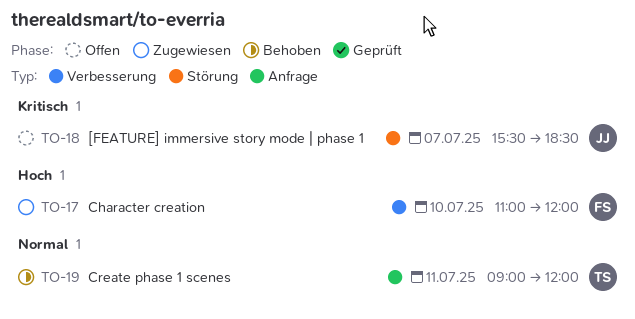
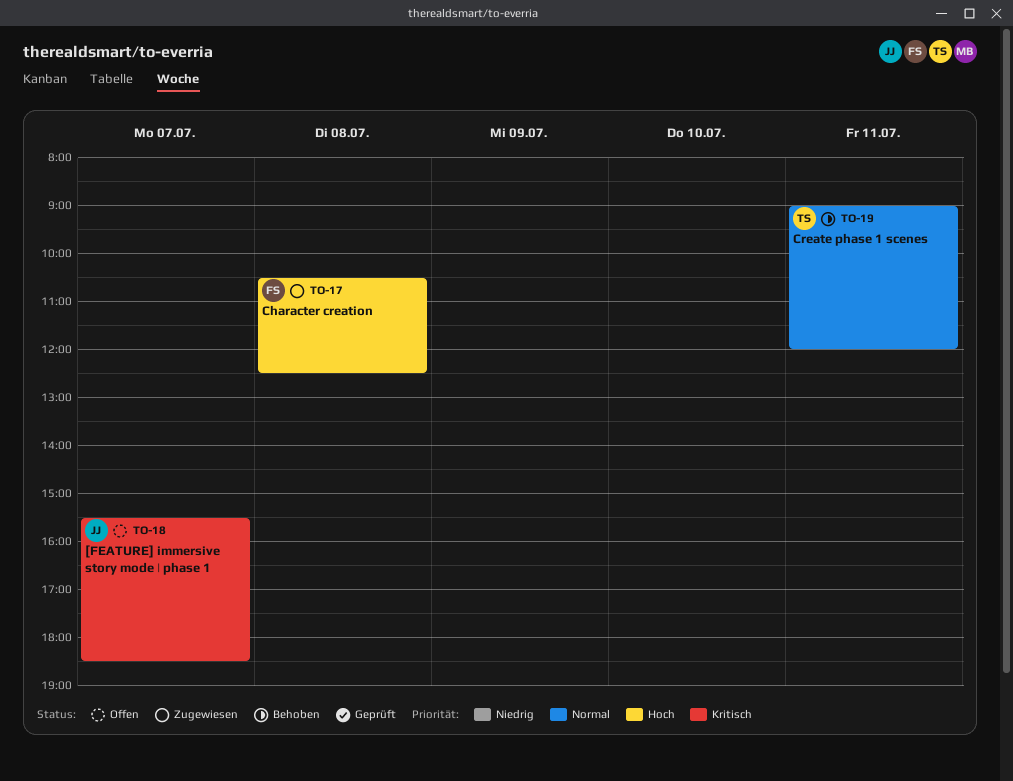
TO-17, day: Jul 10 -> Jul 8
TO-17, begins: 11:00 -> 10:30
TO-17, ends: 12:00 -> 12:30

